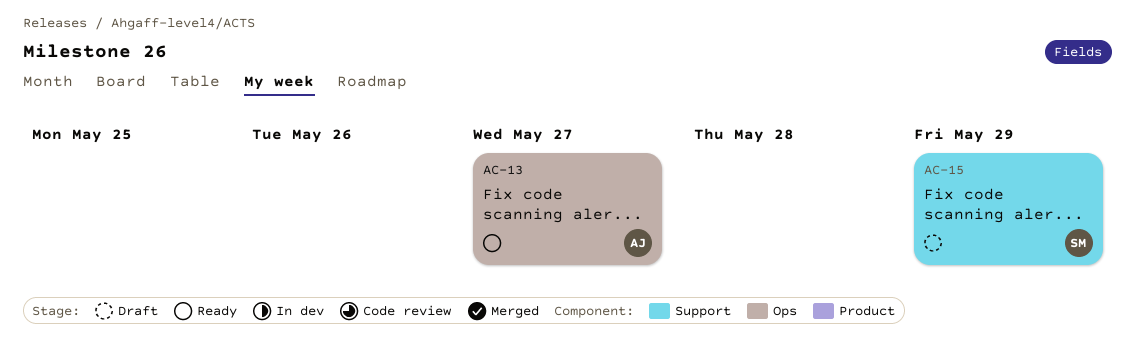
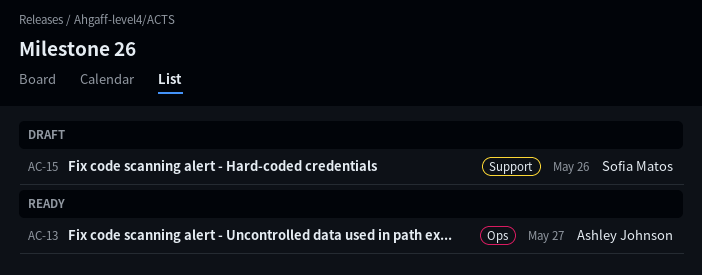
AC-15, due: May 29 -> May 26

